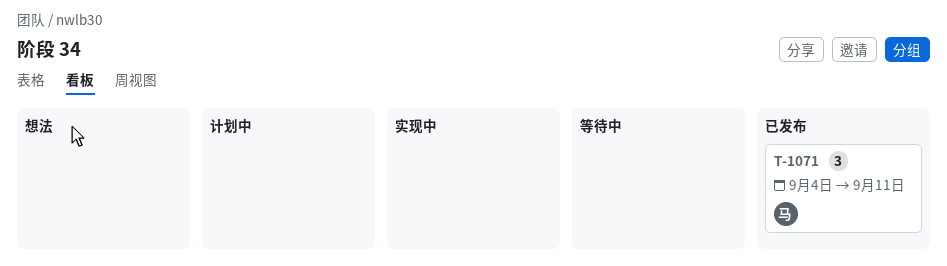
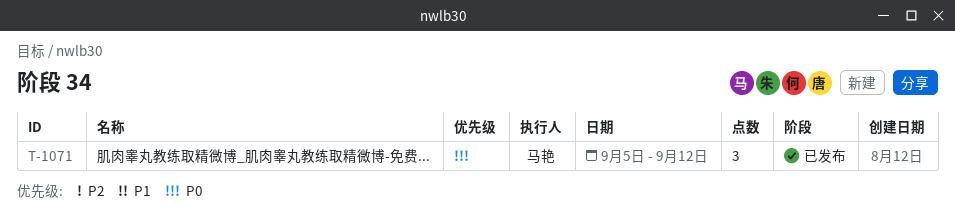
T-1071, start: Sep 4 -> Sep 5
T-1071, due: Sep 11 -> Sep 12

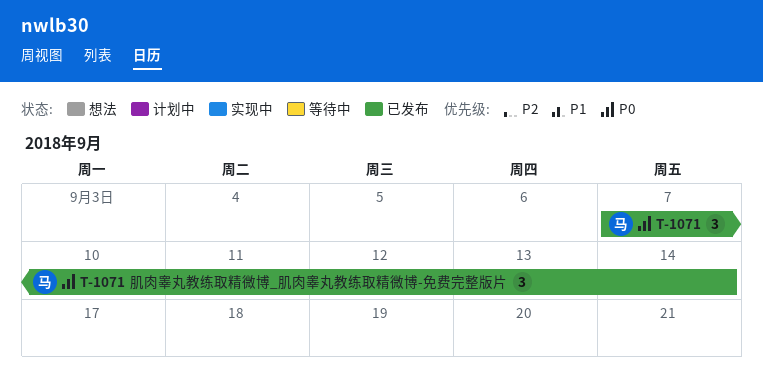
T-1071, start: Sep 5 -> Sep 7
T-1071, due: Sep 12 -> Sep 14

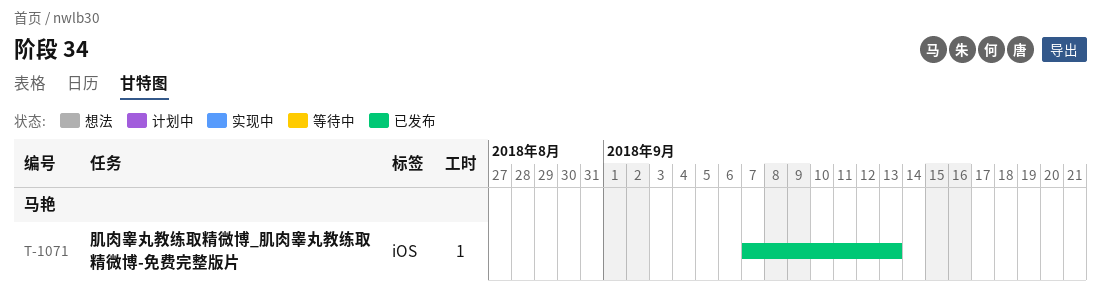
T-1071, estimate: 3 -> 1
T-1071, due: Sep 14 -> Sep 13

